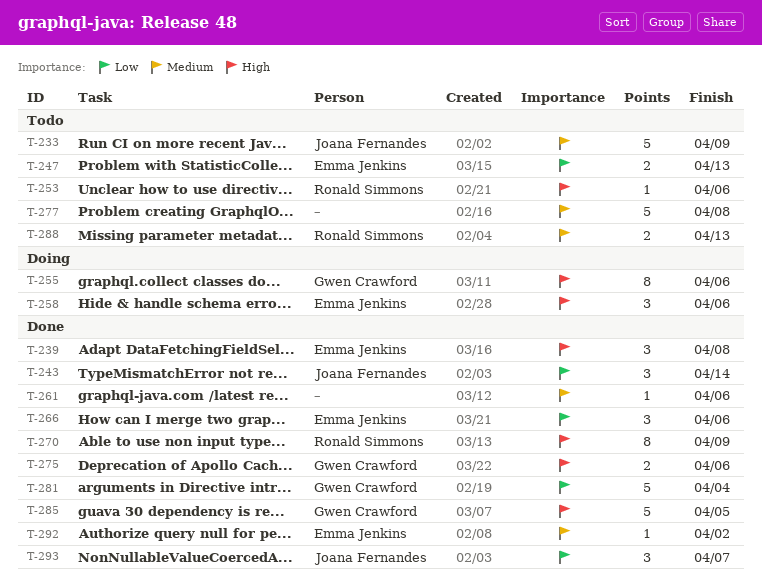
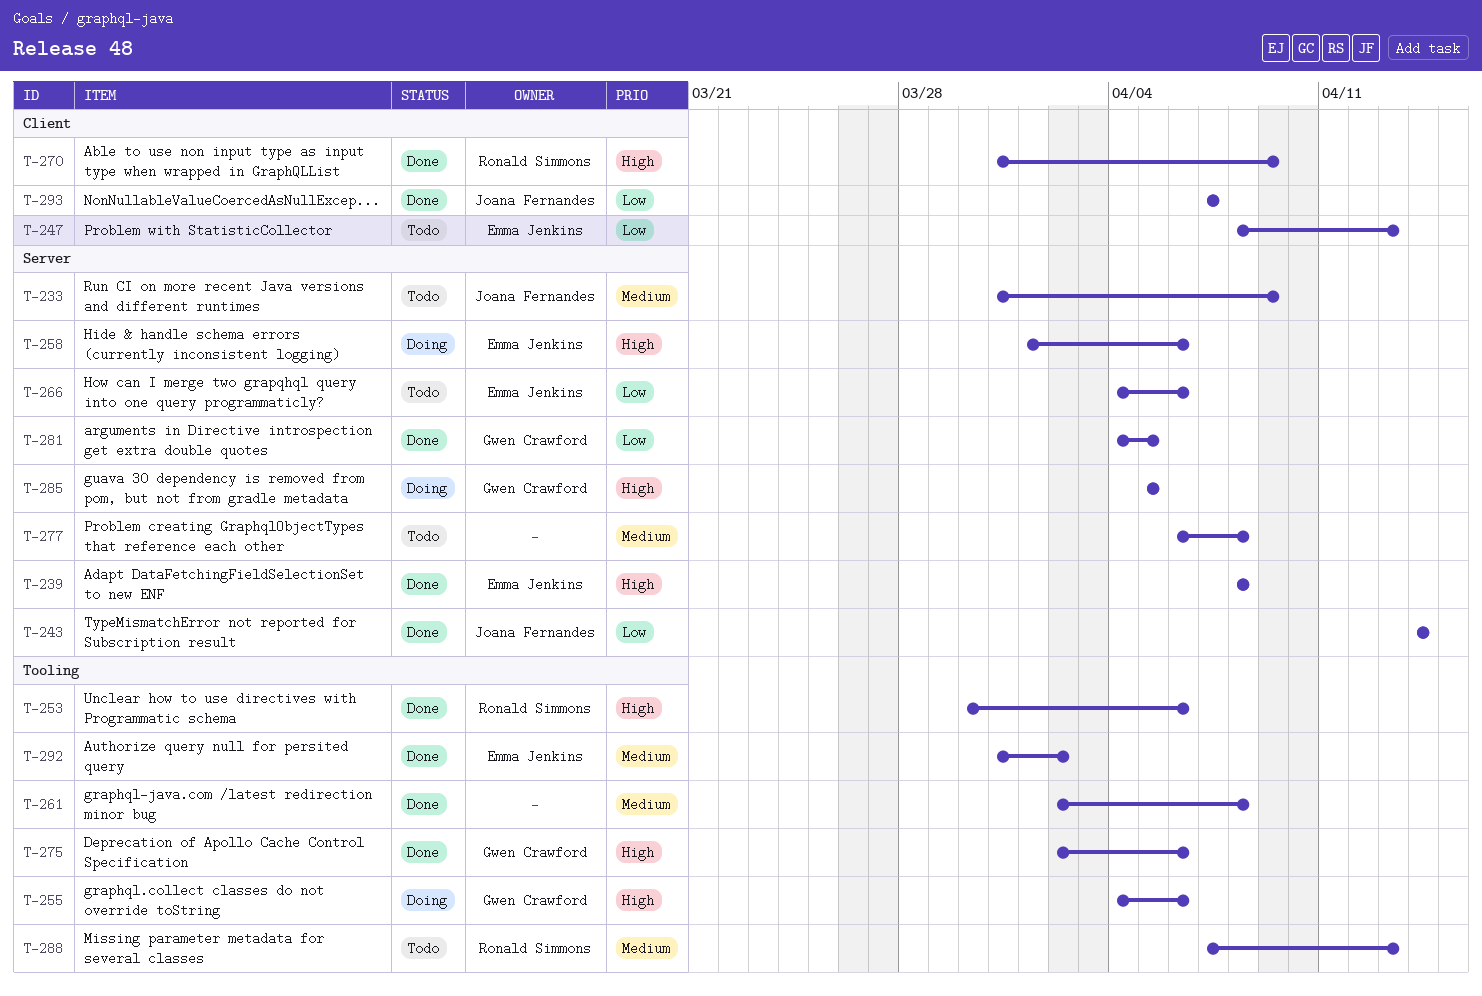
T-253, status: Todo -> Done
T-261, due: Apr 6 -> Apr 8
T-266, status: Done -> Todo
T-281, due: Apr 4 -> Apr 5
T-285, status: Done -> Doing

